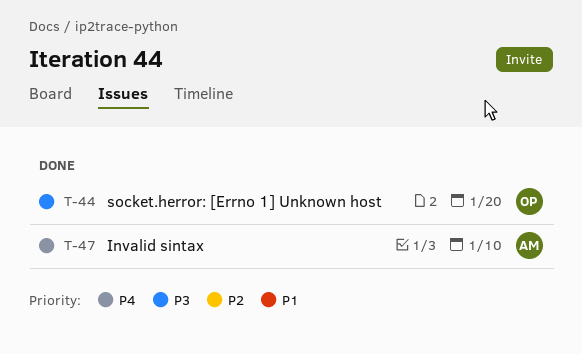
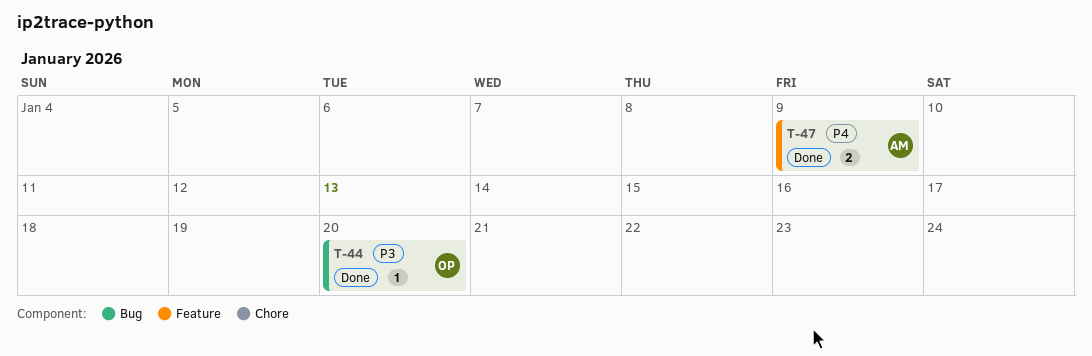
T-47, due: Jan 10 -> Jan 9

